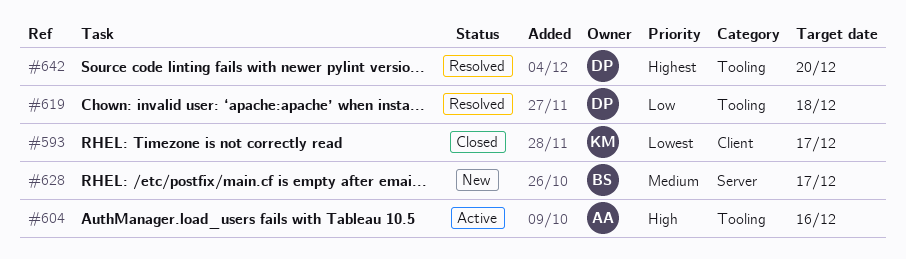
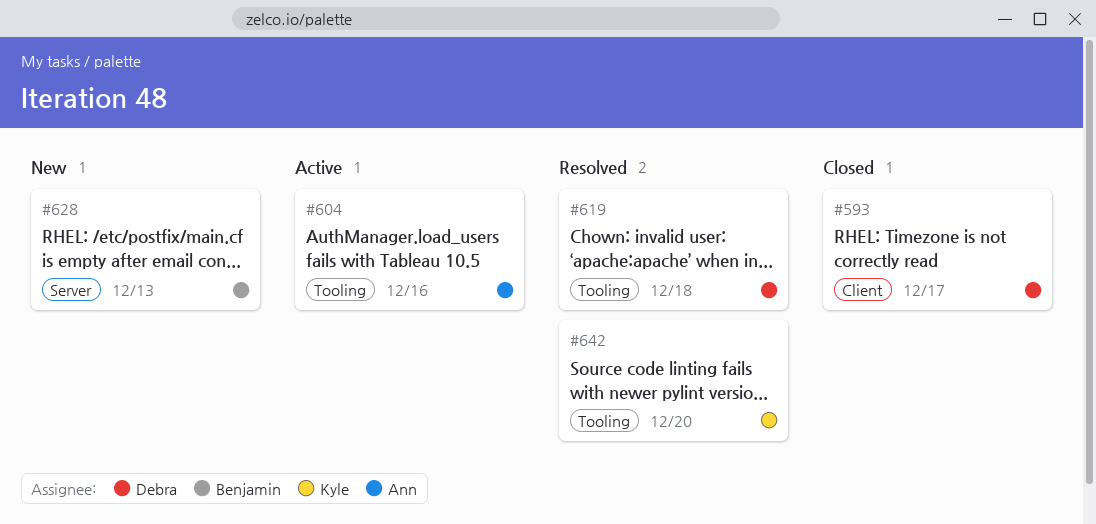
#593, owner: Kyle -> Debra
#628, due: Dec 17 -> Dec 13
#642, owner: Debra -> Kyle

